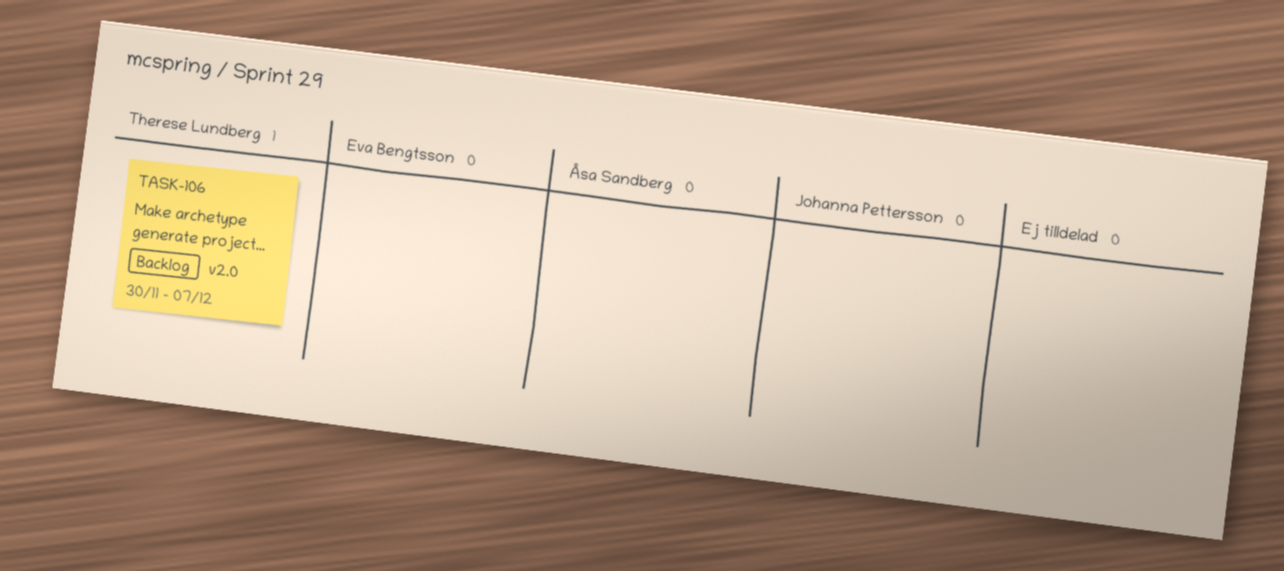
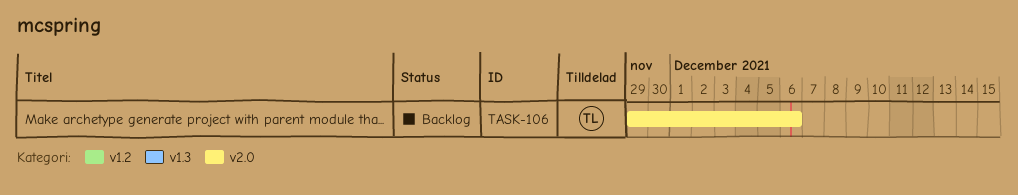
TASK-106, start: Nov 30 -> Nov 29
TASK-106, due: Dec 7 -> Dec 6

